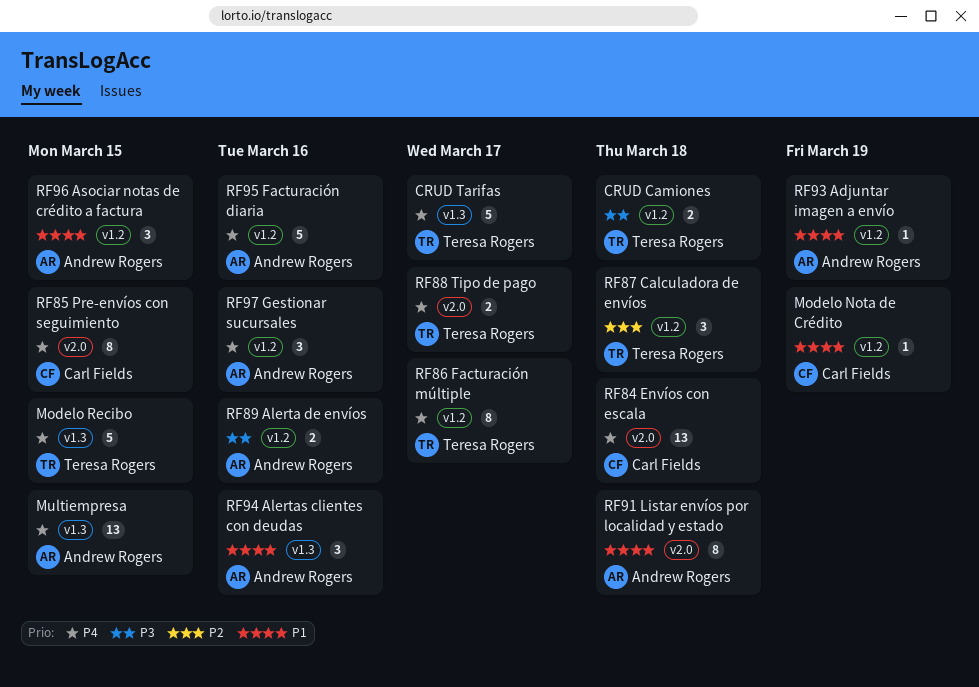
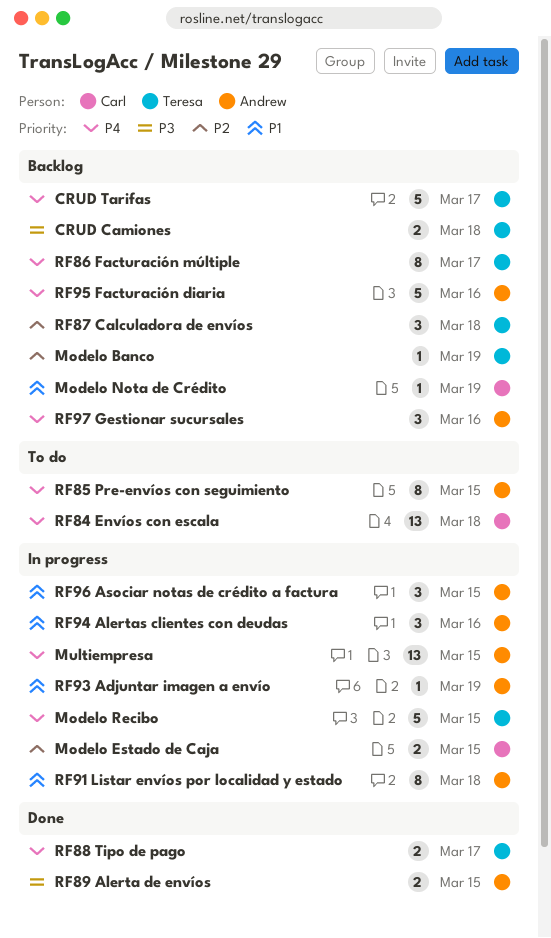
Modelo Banco: none -> present
Modelo Estado de Caja: none -> present
RF85 Pre-envíos con seguimiento, owner: Carl Fields -> Andrew Rogers
RF89 Alerta de envíos, due: Mar 16 -> Mar 15

